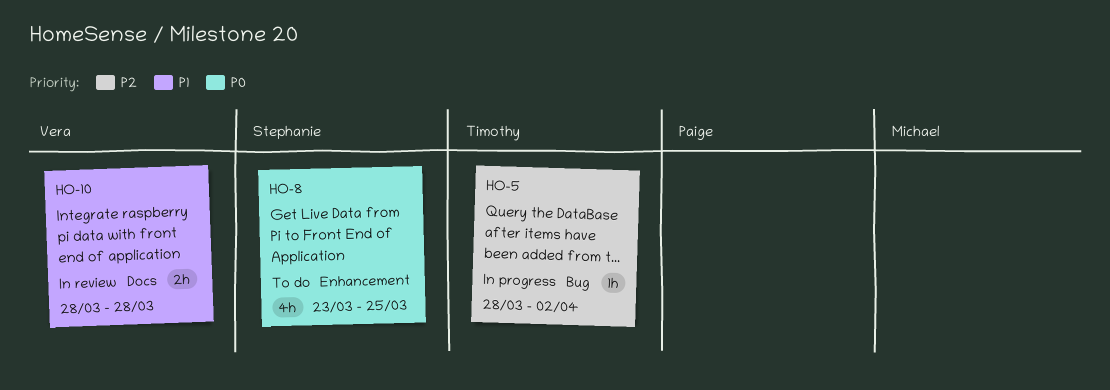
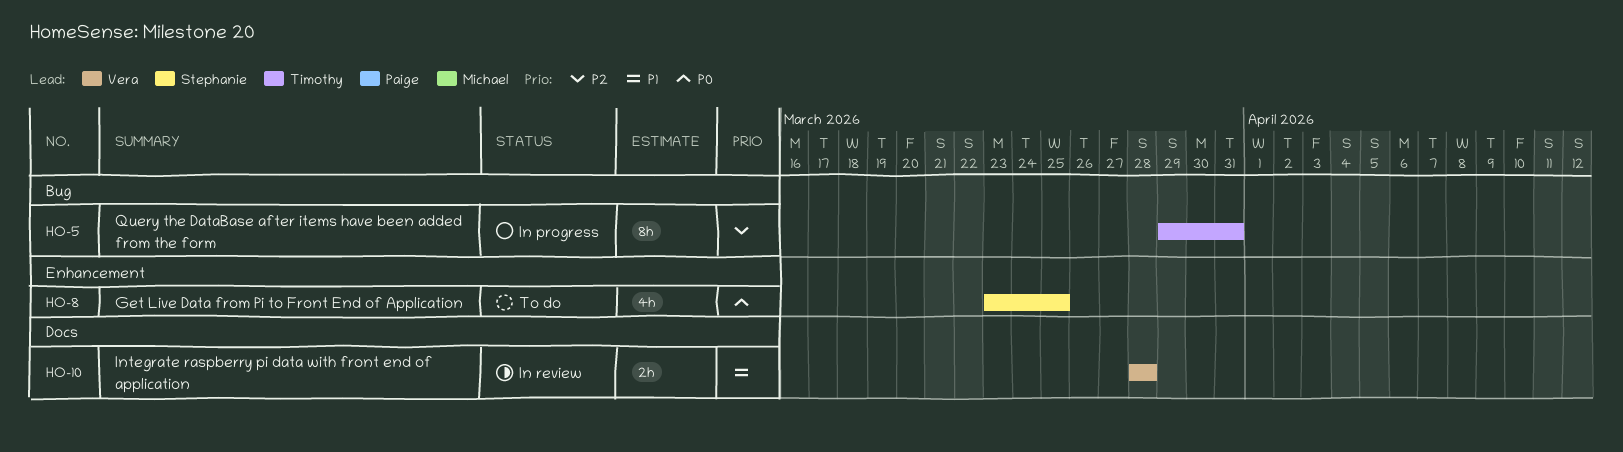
HO-5, estimate: 1h -> 8h
HO-5, start: Mar 28 -> Mar 29
HO-5, due: Apr 2 -> Mar 31

